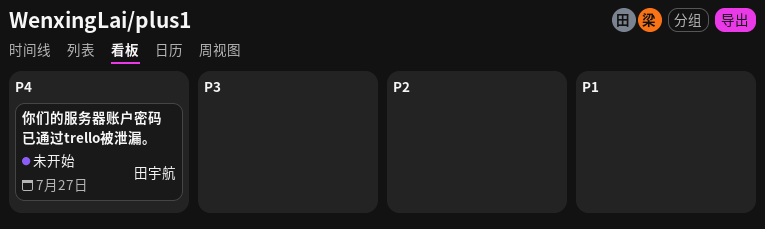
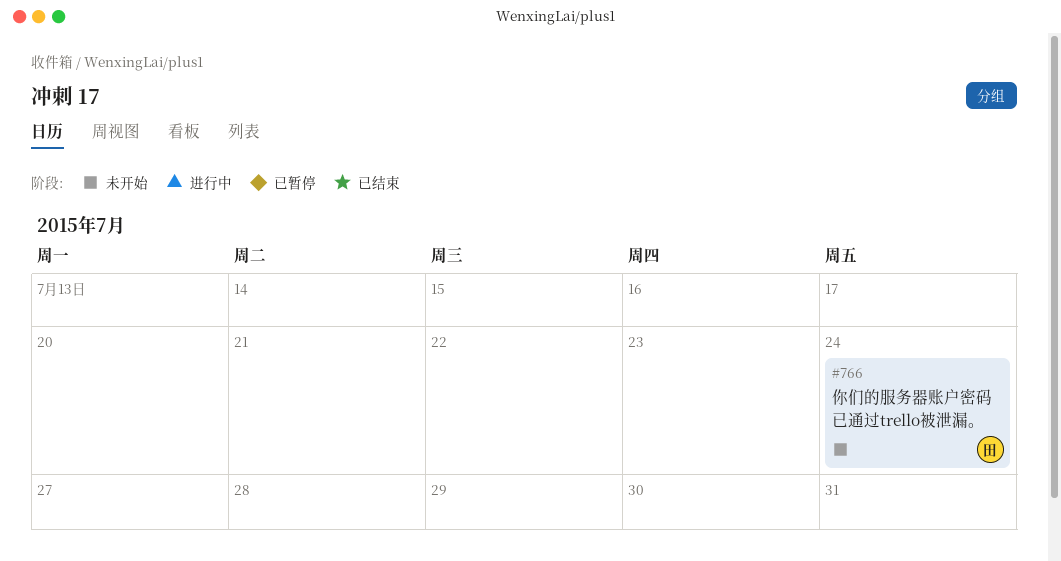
你们的服务器账户密码已通过trello被泄漏。, due: Jul 27 -> Jul 24

